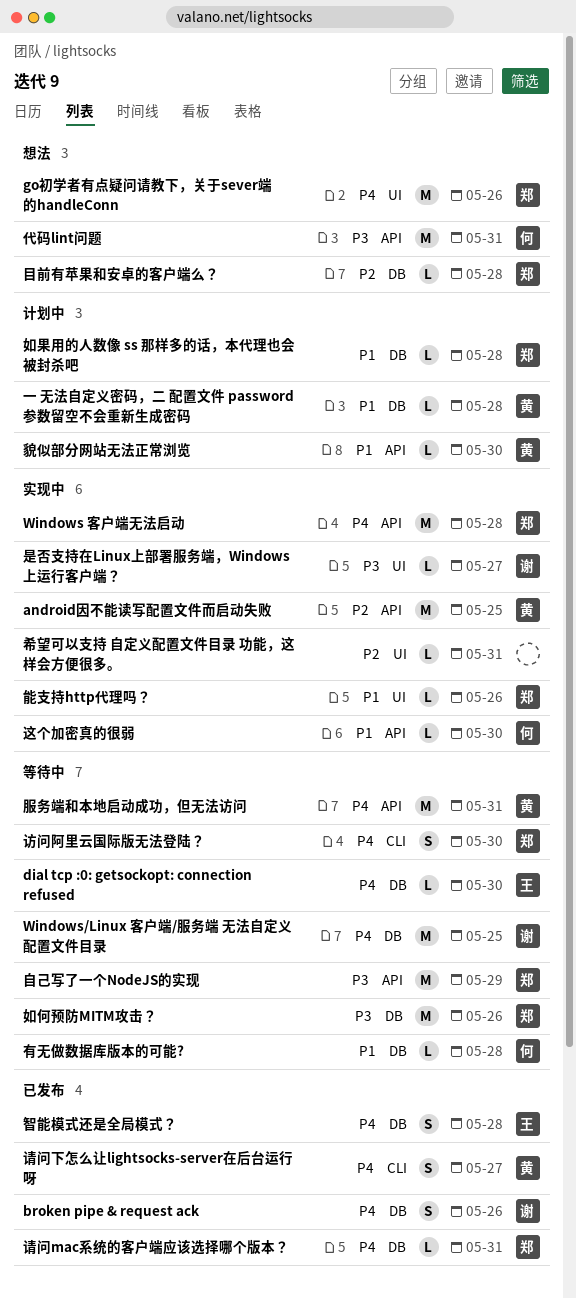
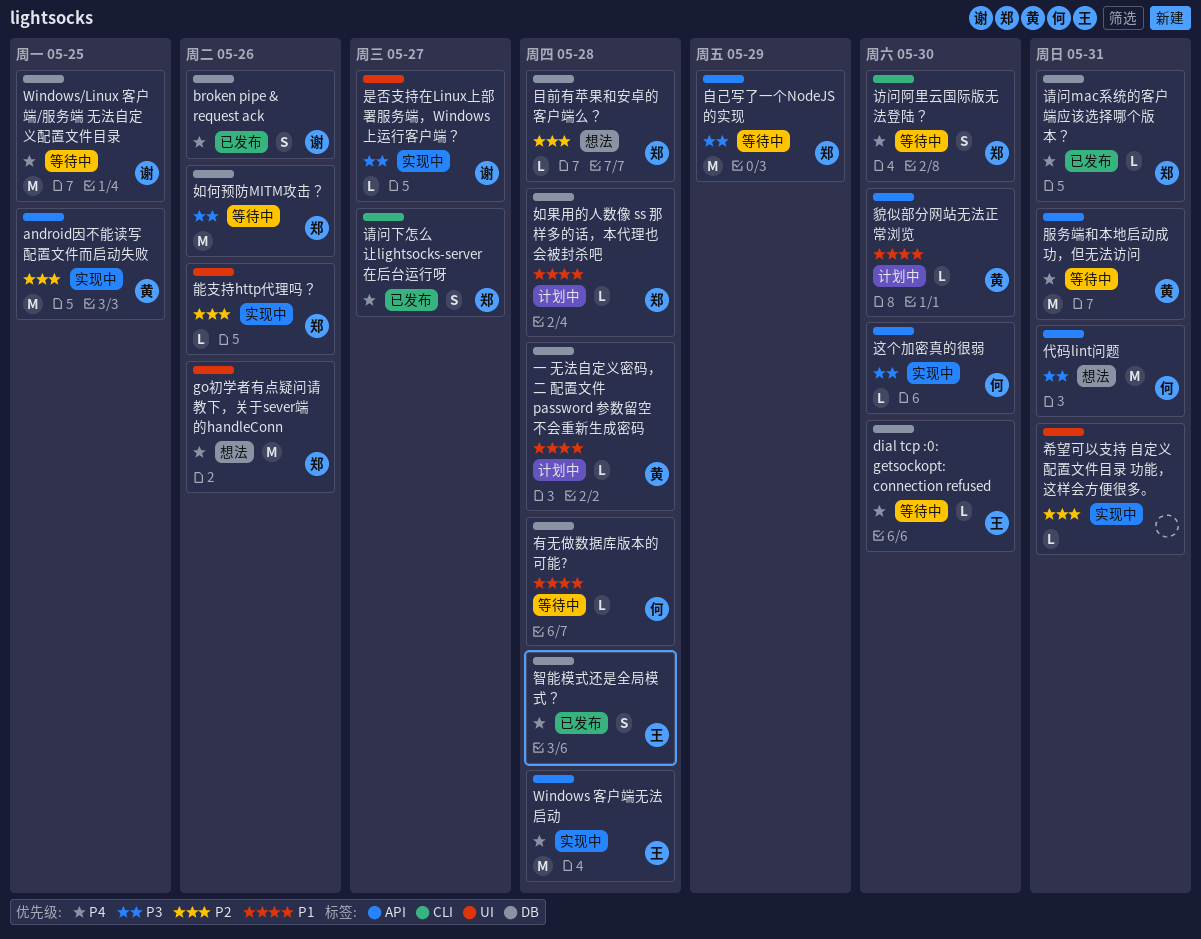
Windows 客户端无法启动, owner: 郑 -> 王
能支持http代理吗？, priority: P1 -> P2
请问下怎么让lightsocks-server在后台运行呀, owner: 黄 -> 郑
这个加密真的很弱, priority: P1 -> P3

